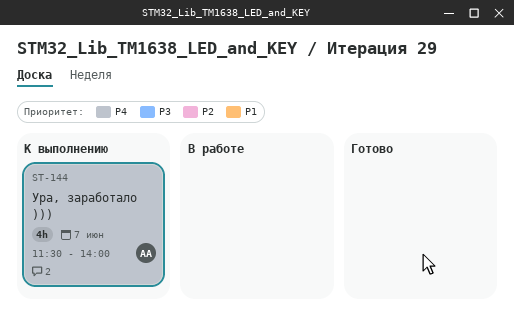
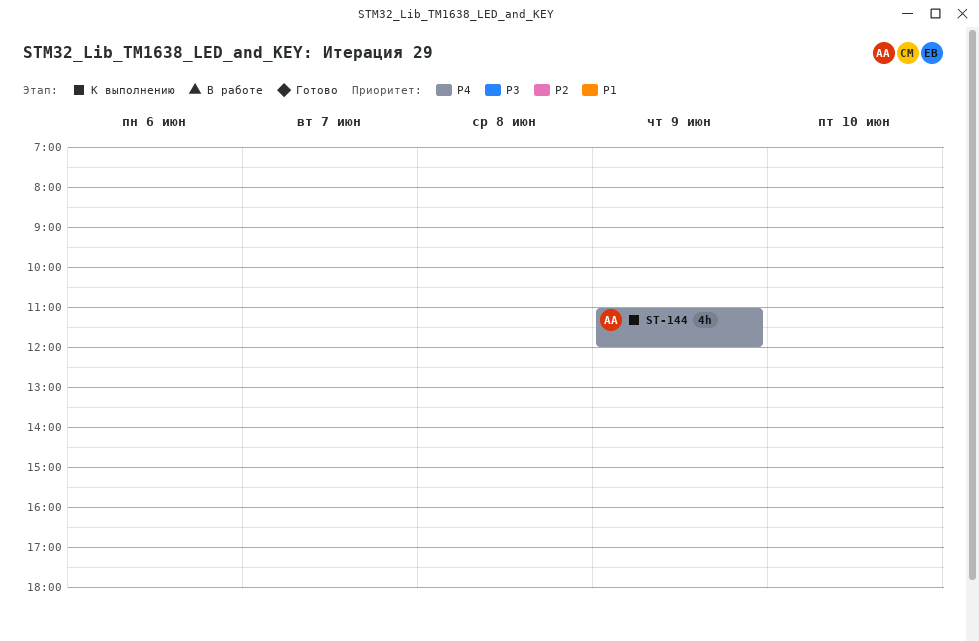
ST-144, day: Jun 7 -> Jun 9
ST-144, begins: 11:30 -> 11:00
ST-144, ends: 14:00 -> 12:00

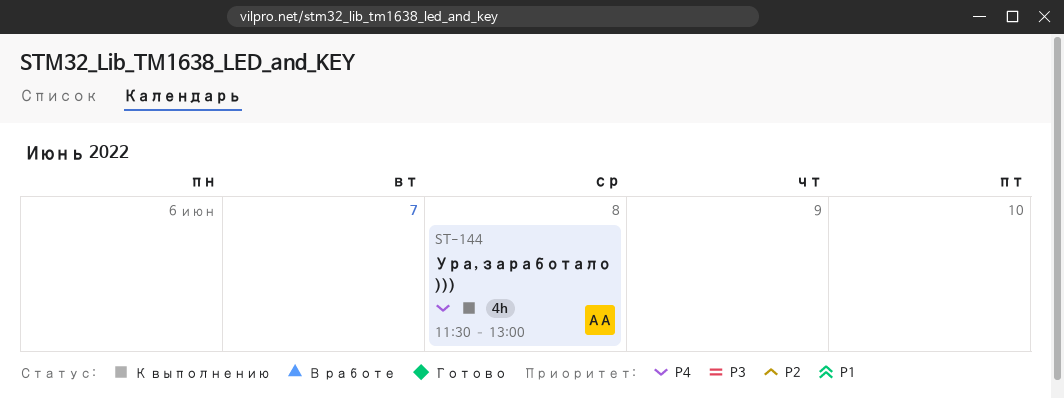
ST-144, day: Jun 9 -> Jun 8
ST-144, begins: 11:00 -> 11:30
ST-144, ends: 12:00 -> 13:00

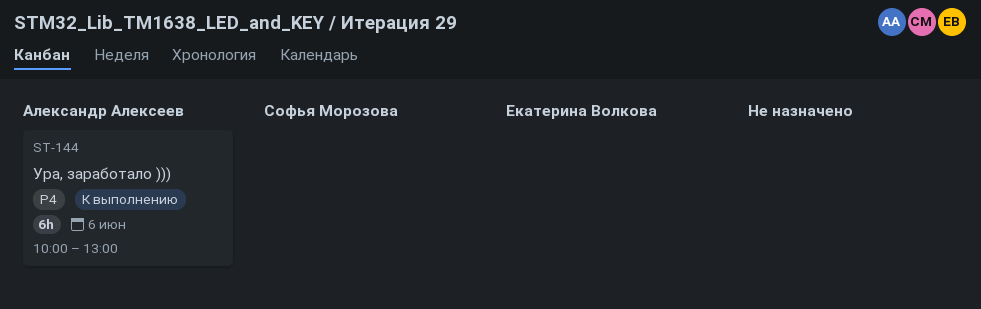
ST-144, estimate: 4h -> 6h
ST-144, day: Jun 8 -> Jun 6
ST-144, begins: 11:30 -> 10:00

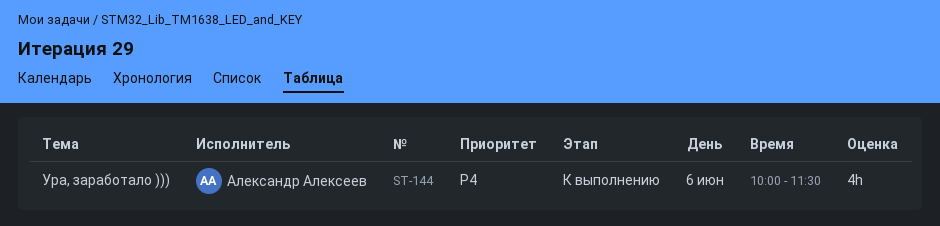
ST-144, estimate: 6h -> 4h
ST-144, ends: 13:00 -> 11:30

